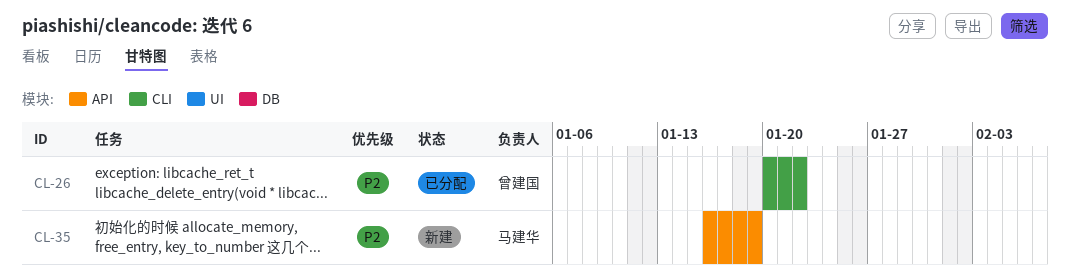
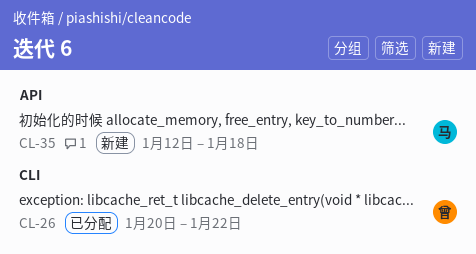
CL-35, start: Jan 16 -> Jan 12
CL-35, due: Jan 19 -> Jan 18

